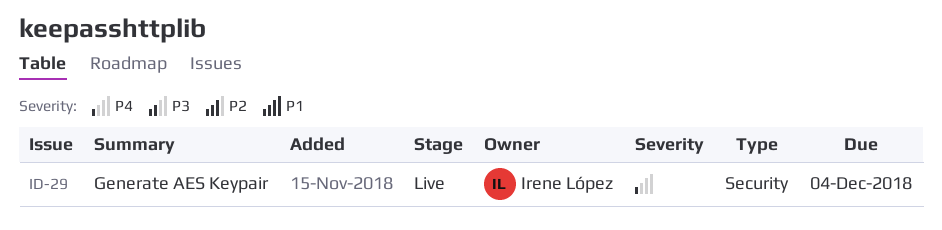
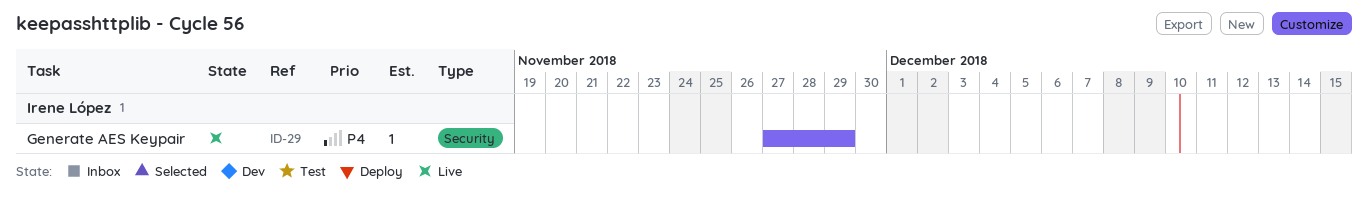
ID-29, due: Dec 4 -> Nov 29

